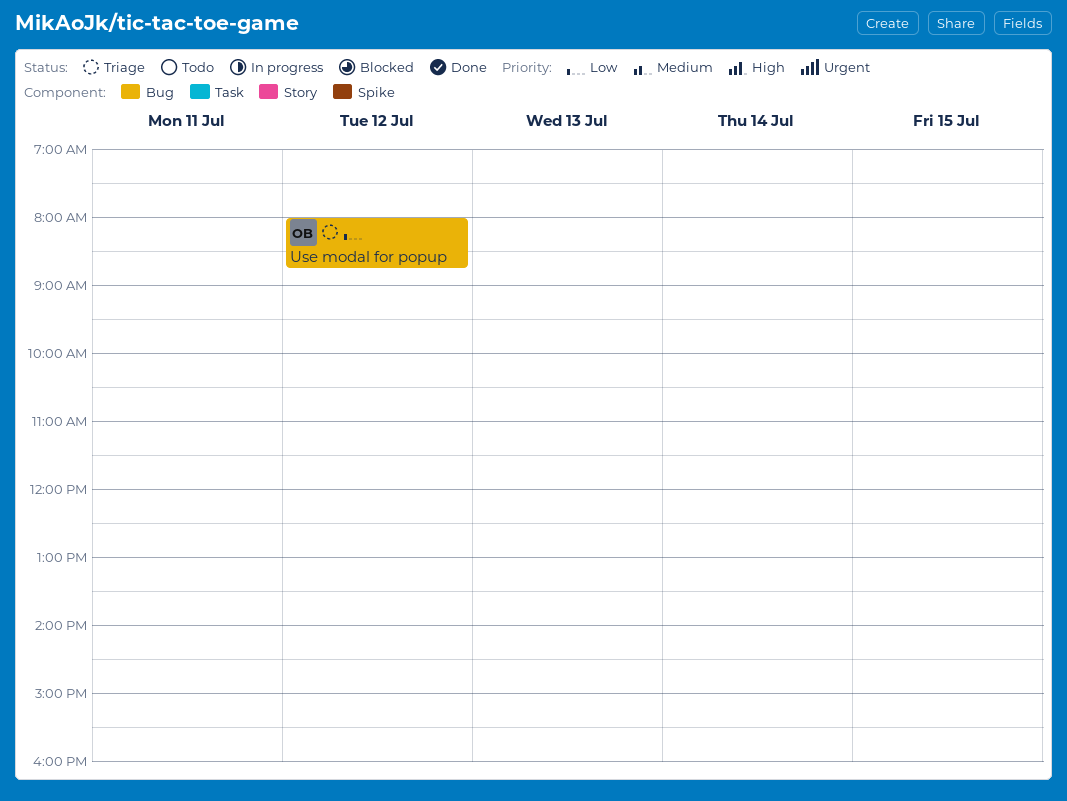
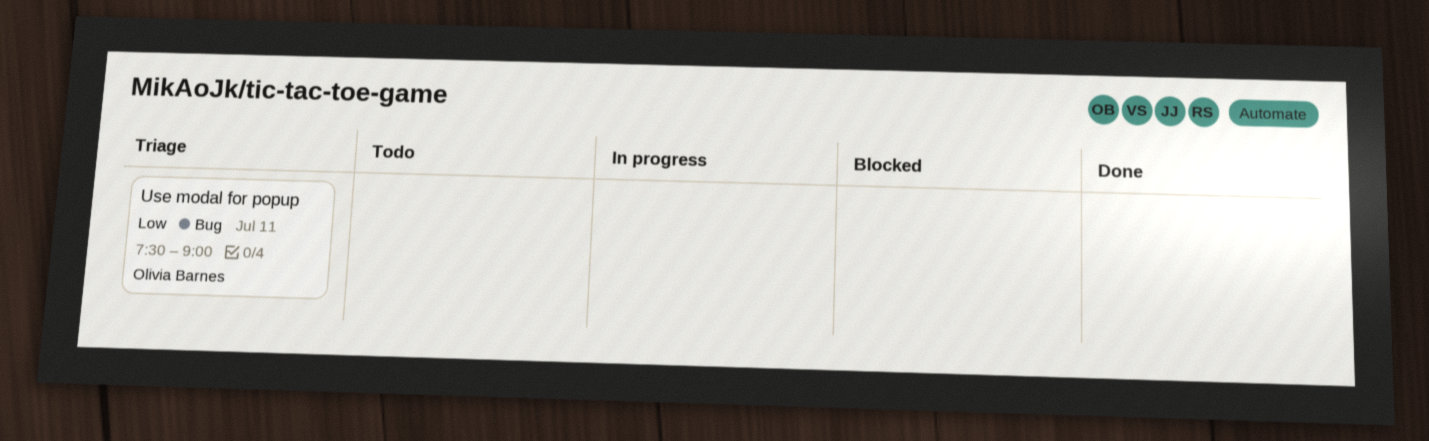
Use modal for popup, day: Jul 12 -> Jul 11
Use modal for popup, begins: 08:00 -> 07:30
Use modal for popup, ends: 08:45 -> 09:00

